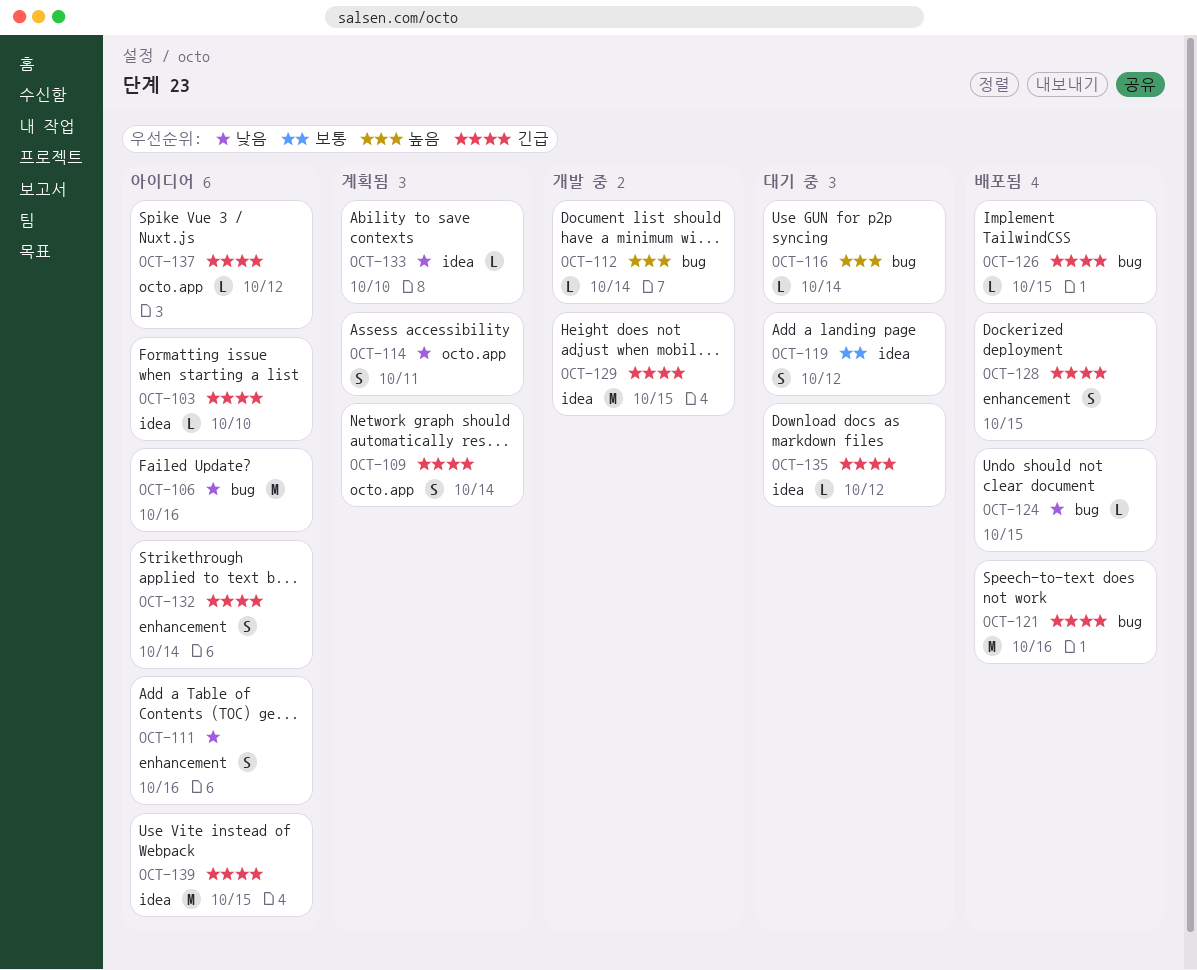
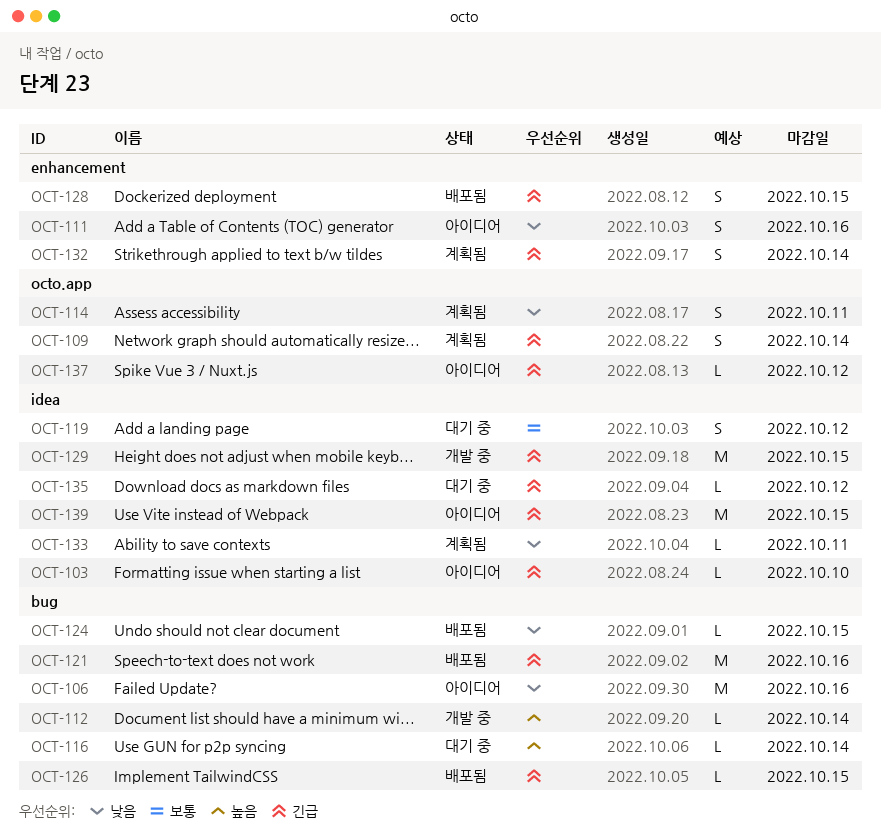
OCT-132, status: 아이디어 -> 계획됨
OCT-133, due: Oct 10 -> Oct 11

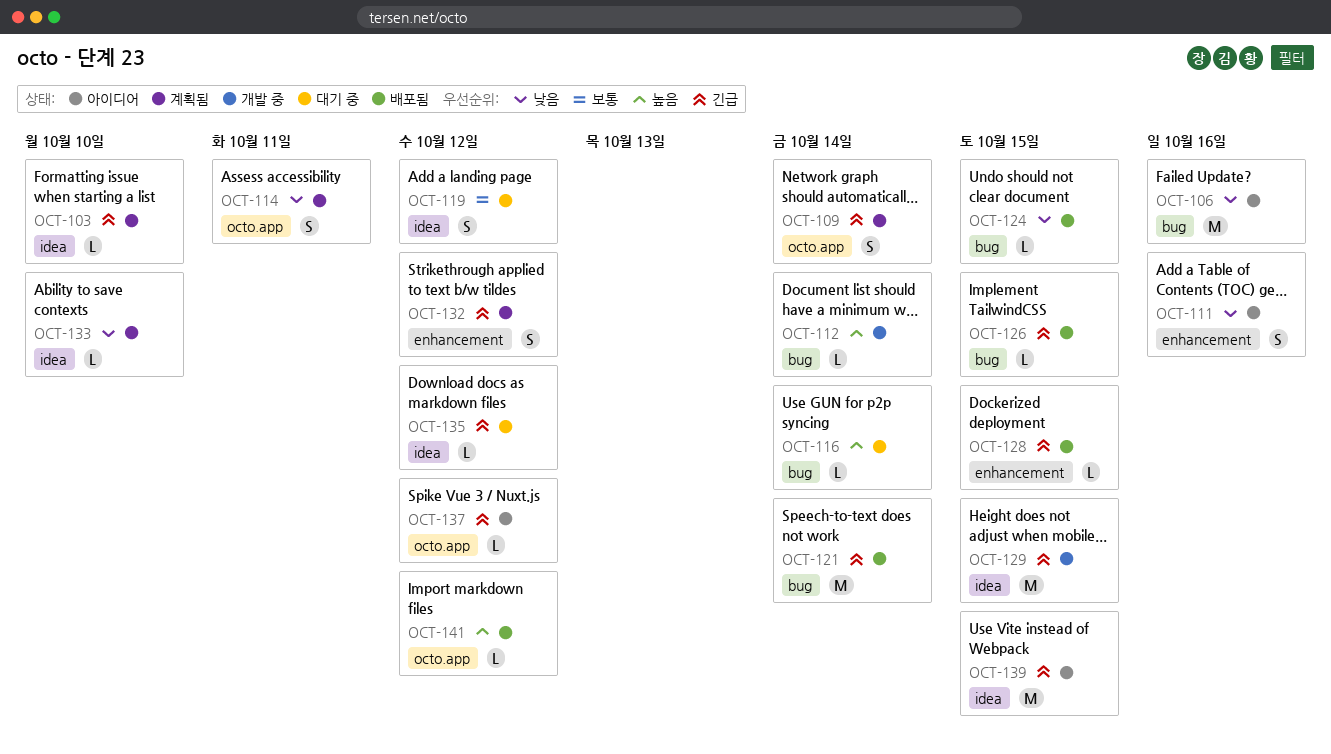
OCT-103, status: 아이디어 -> 계획됨
OCT-121, due: Oct 16 -> Oct 14
OCT-128, estimate: S -> L
OCT-132, due: Oct 14 -> Oct 12
OCT-133, due: Oct 11 -> Oct 10
OCT-141: none -> present

